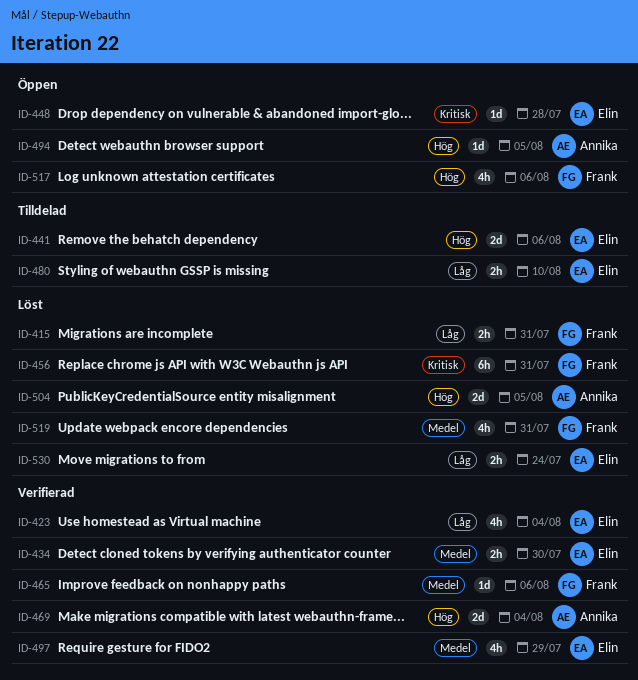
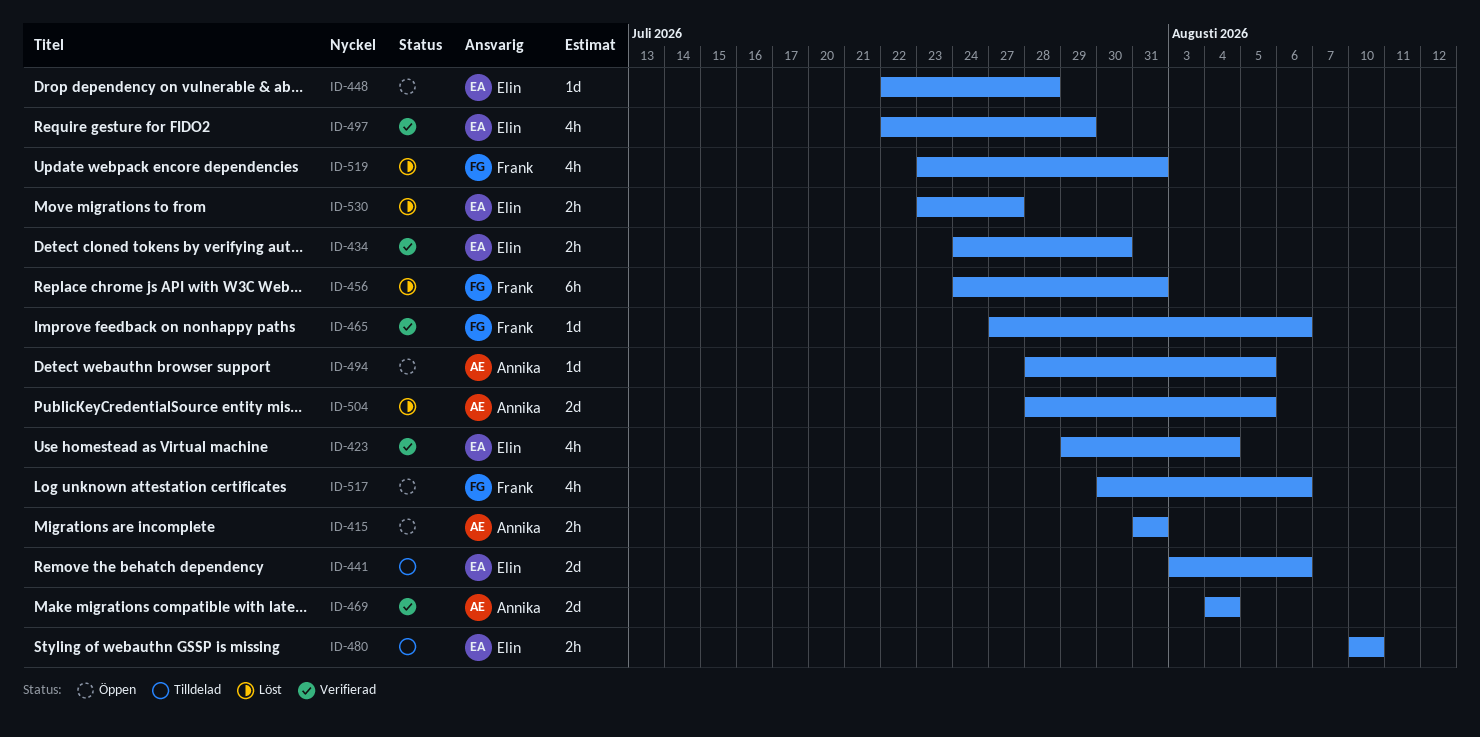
ID-415, status: Löst -> Öppen
ID-415, owner: Frank -> Annika
ID-530, due: Jul 24 -> Jul 27

